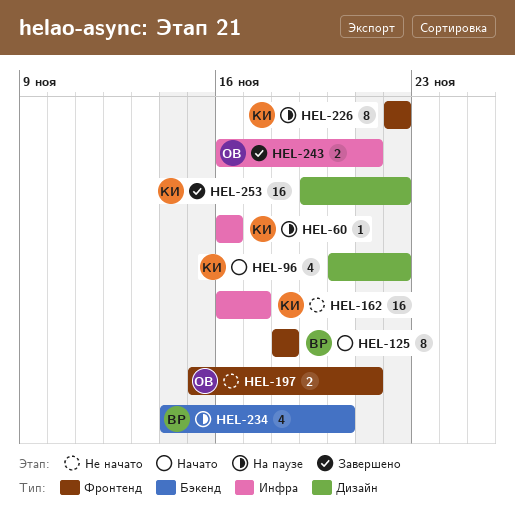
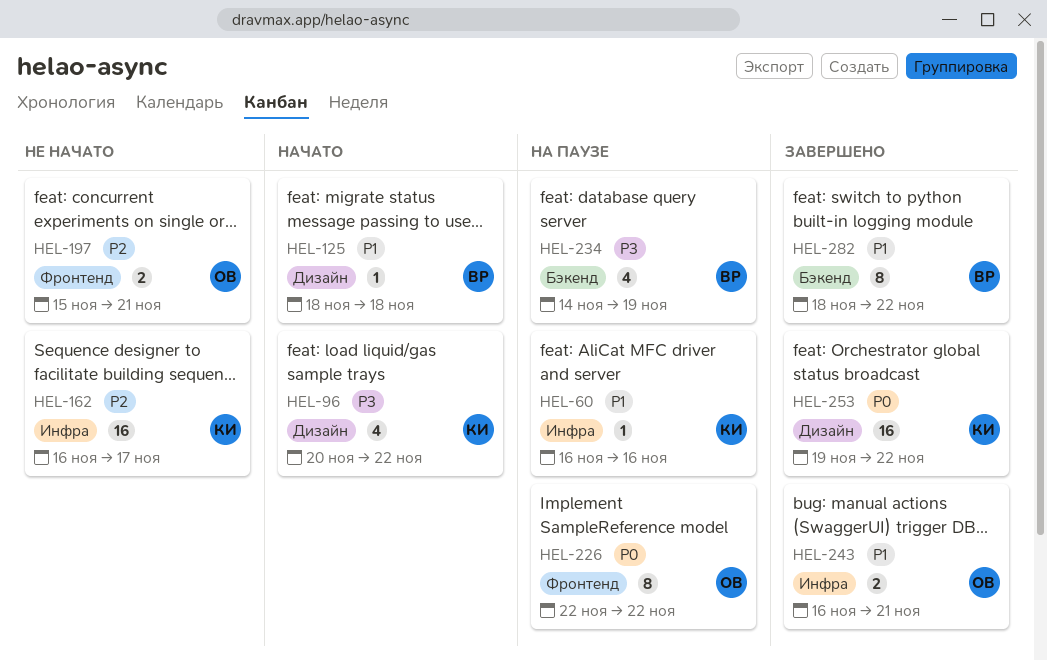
HEL-125, label: Фронтенд -> Дизайн
HEL-125, estimate: 8 -> 1
HEL-226, owner: КИ -> ОВ
HEL-234, due: Nov 20 -> Nov 19
HEL-282: none -> present

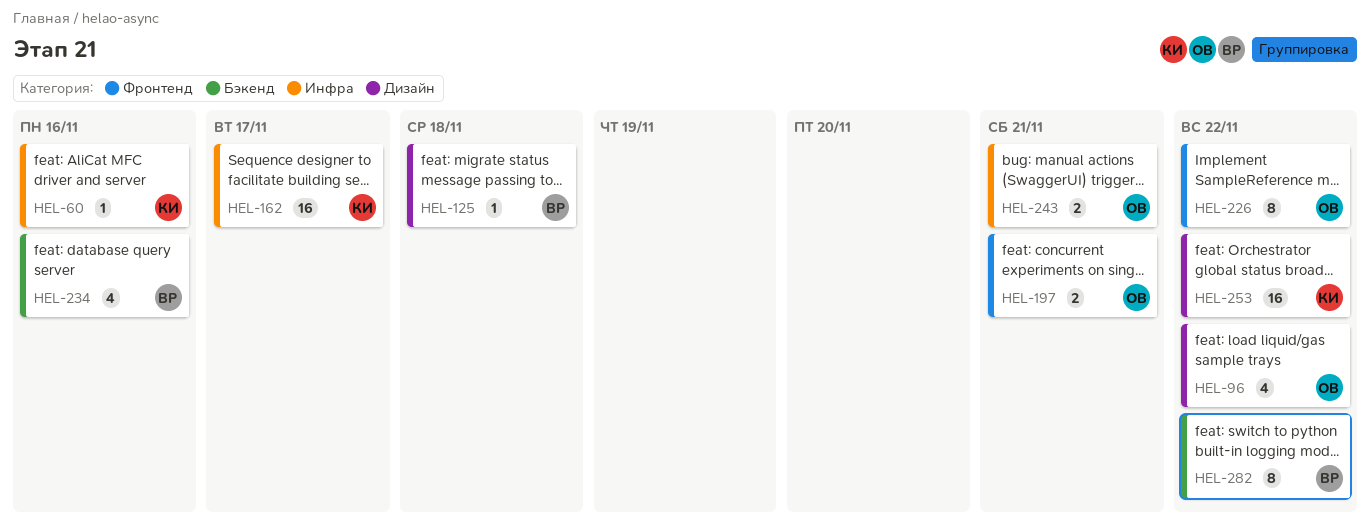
HEL-96, owner: КИ -> ОВ
HEL-234, due: Nov 19 -> Nov 16

